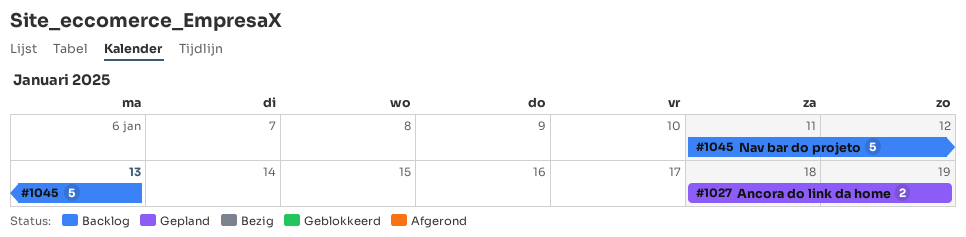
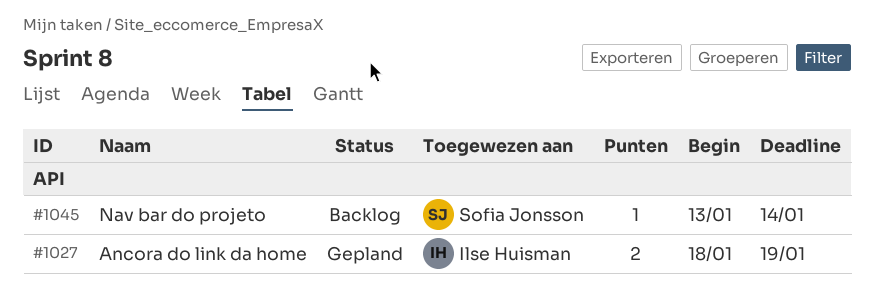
#1045, estimate: 5 -> 1
#1045, start: Jan 11 -> Jan 13
#1045, due: Jan 13 -> Jan 14

